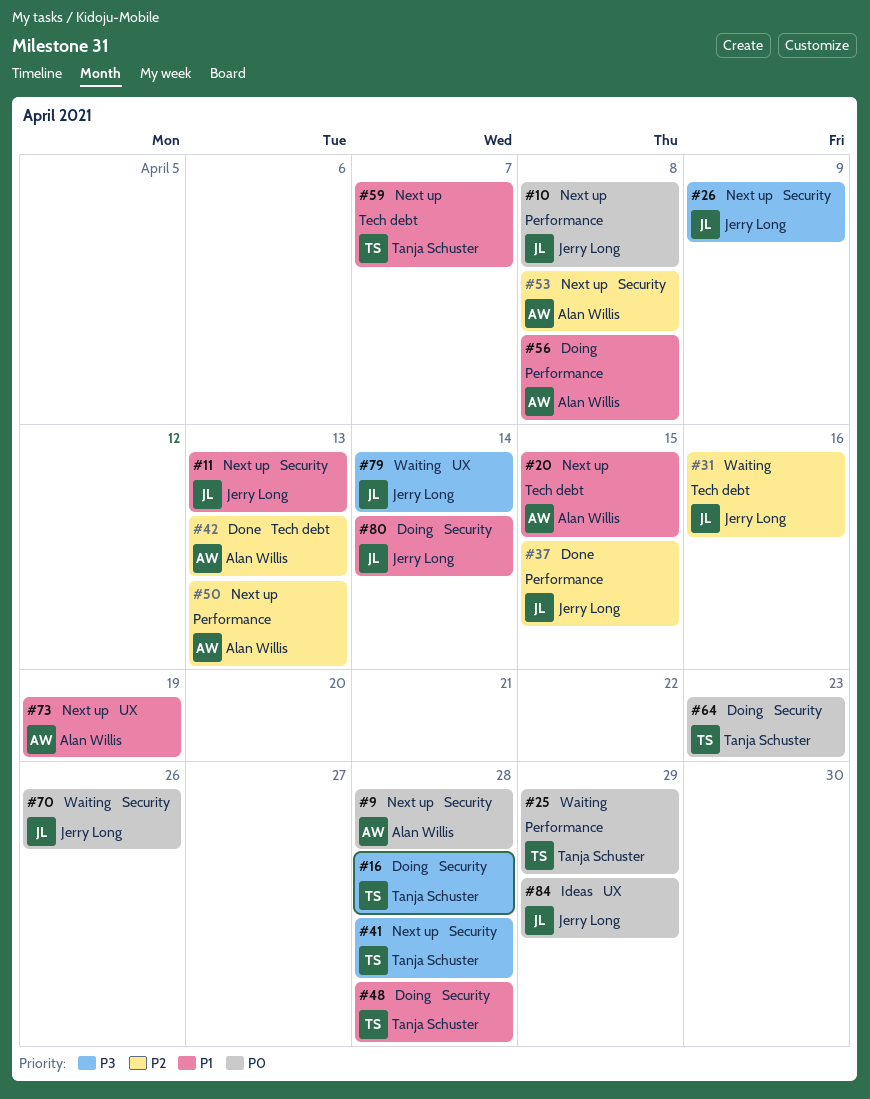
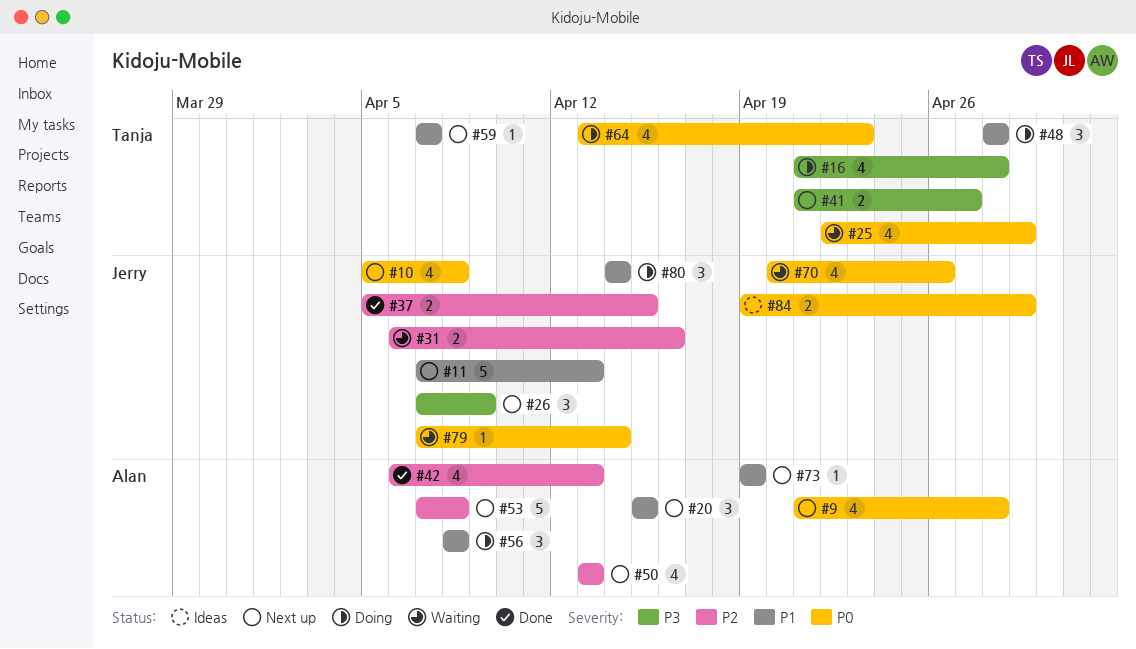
#41, due: Apr 28 -> Apr 27
#79, priority: P3 -> P0

